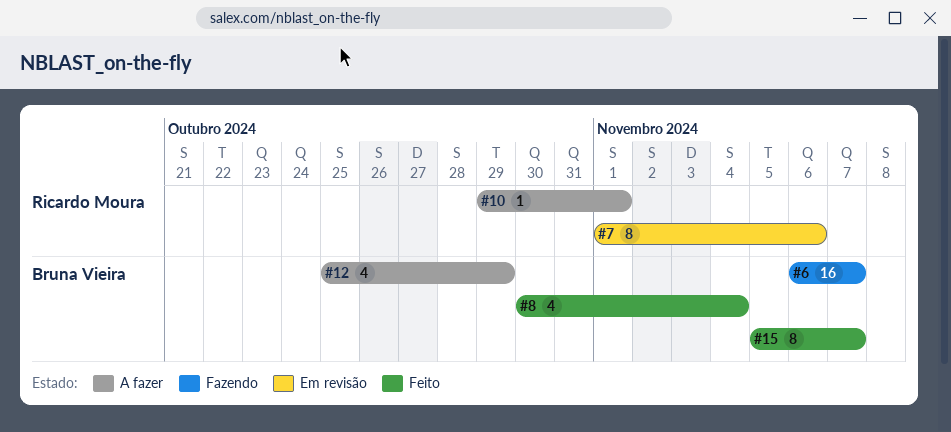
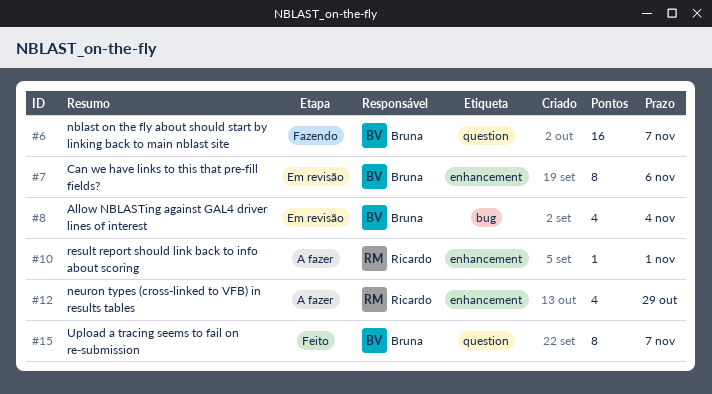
#7, owner: Ricardo Moura -> Bruna Vieira
#8, status: Feito -> Em revisão
#12, owner: Bruna Vieira -> Ricardo Moura

